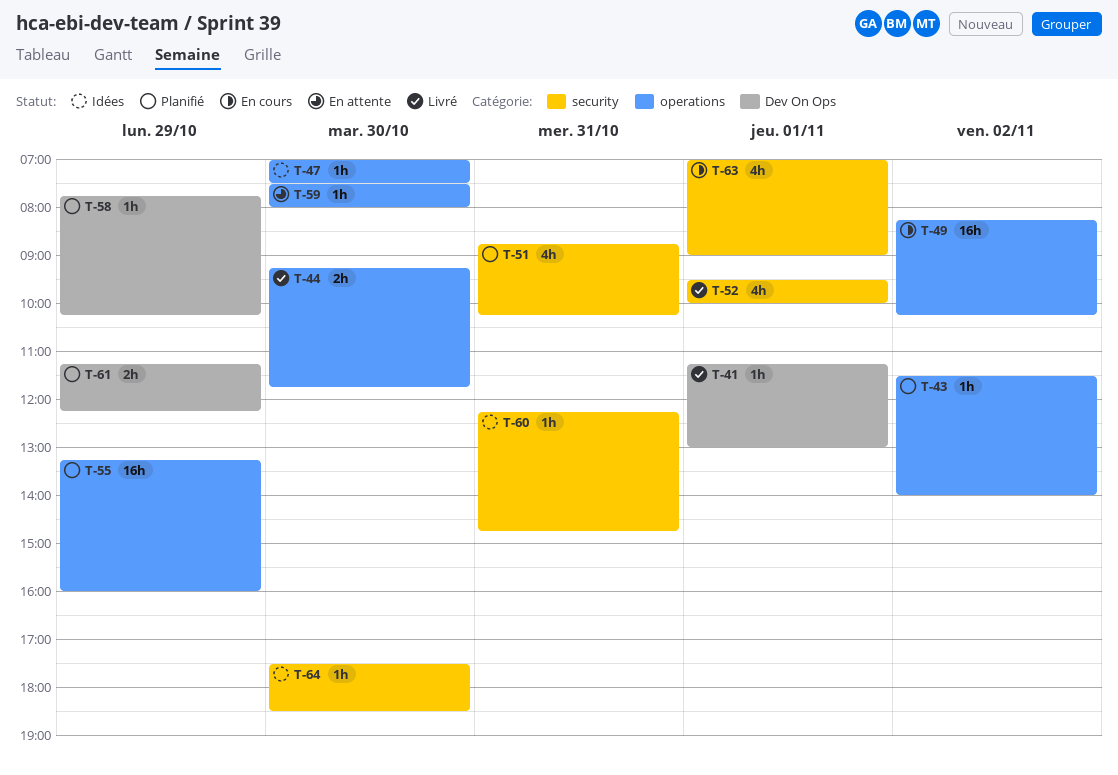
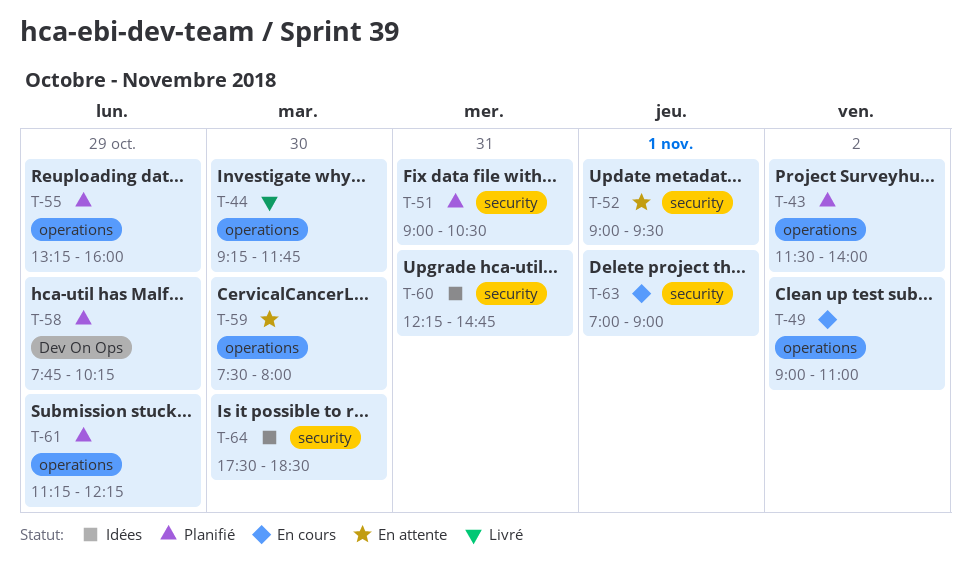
T-41: present -> none
T-47: present -> none
T-49, begins: 08:15 -> 09:00
T-49, ends: 10:15 -> 11:00
T-51, begins: 08:45 -> 09:00
T-51, ends: 10:15 -> 10:30
T-52, status: Livré -> En attente
T-52, begins: 09:30 -> 09:00
T-52, ends: 10:00 -> 09:30
T-61, label: Dev On Ops -> operations

